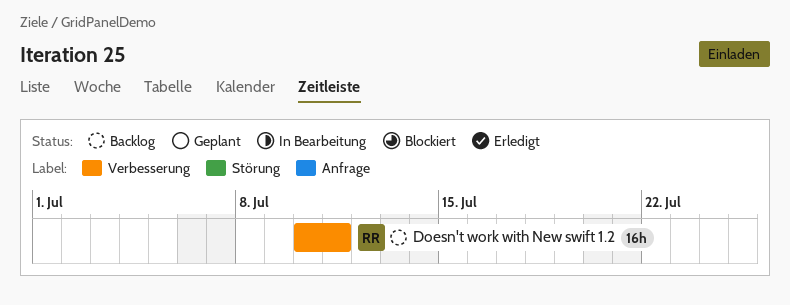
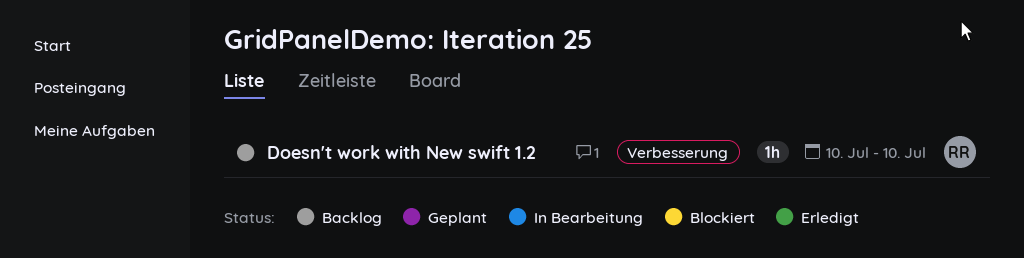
Doesn't work with New swift 1.2, estimate: 16h -> 1h
Doesn't work with New swift 1.2, due: Jul 11 -> Jul 10

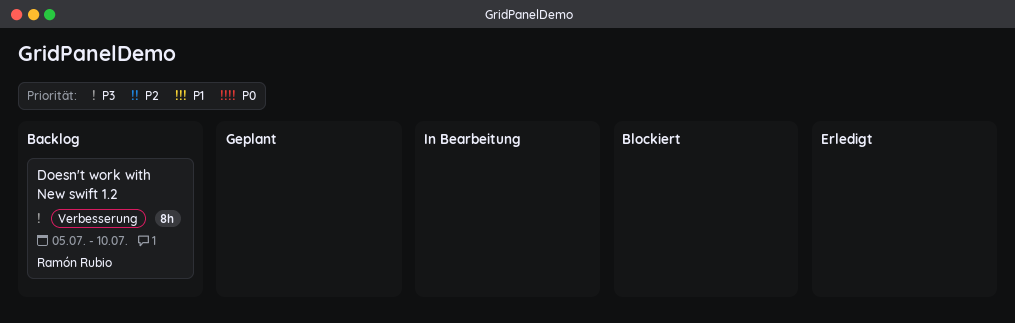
Doesn't work with New swift 1.2, estimate: 1h -> 8h
Doesn't work with New swift 1.2, start: Jul 10 -> Jul 5

